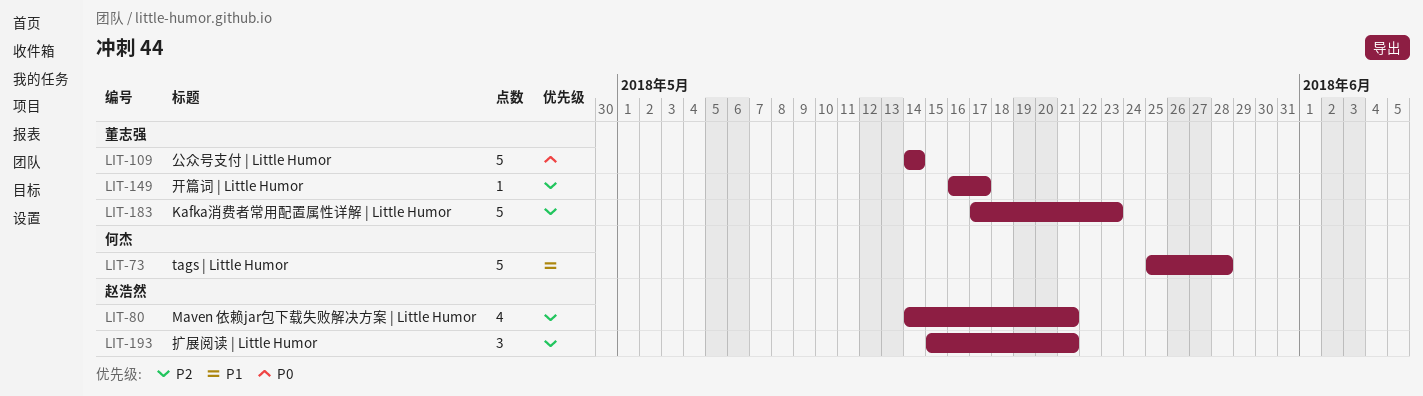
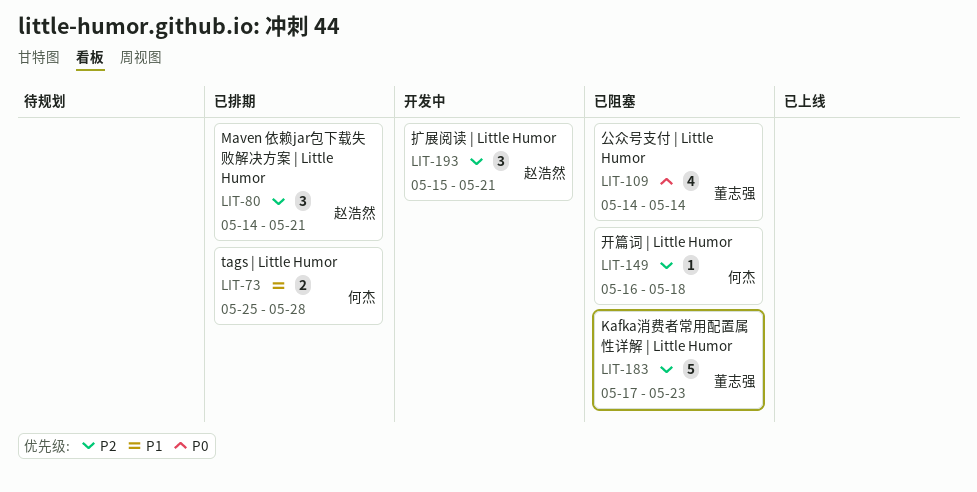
LIT-73, estimate: 5 -> 2
LIT-80, estimate: 4 -> 3
LIT-109, estimate: 5 -> 4
LIT-149, owner: 董志强 -> 何杰
LIT-149, due: May 17 -> May 18

